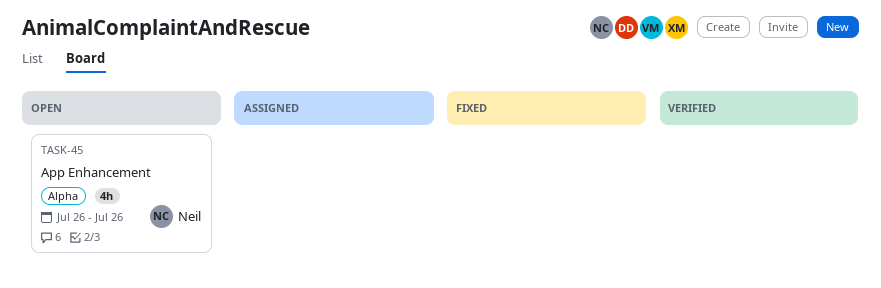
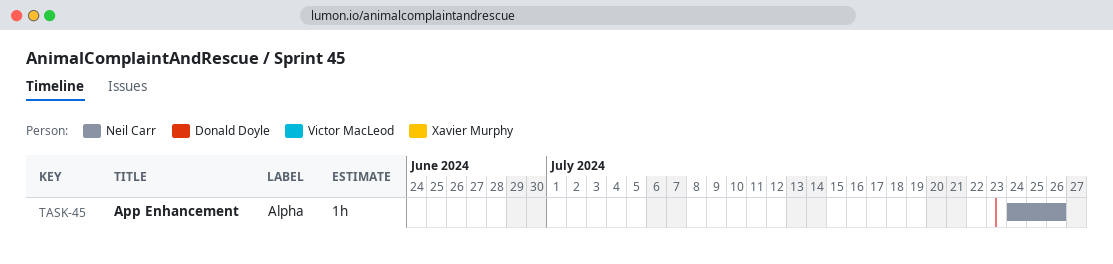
TASK-45, estimate: 4h -> 1h
TASK-45, start: Jul 26 -> Jul 24

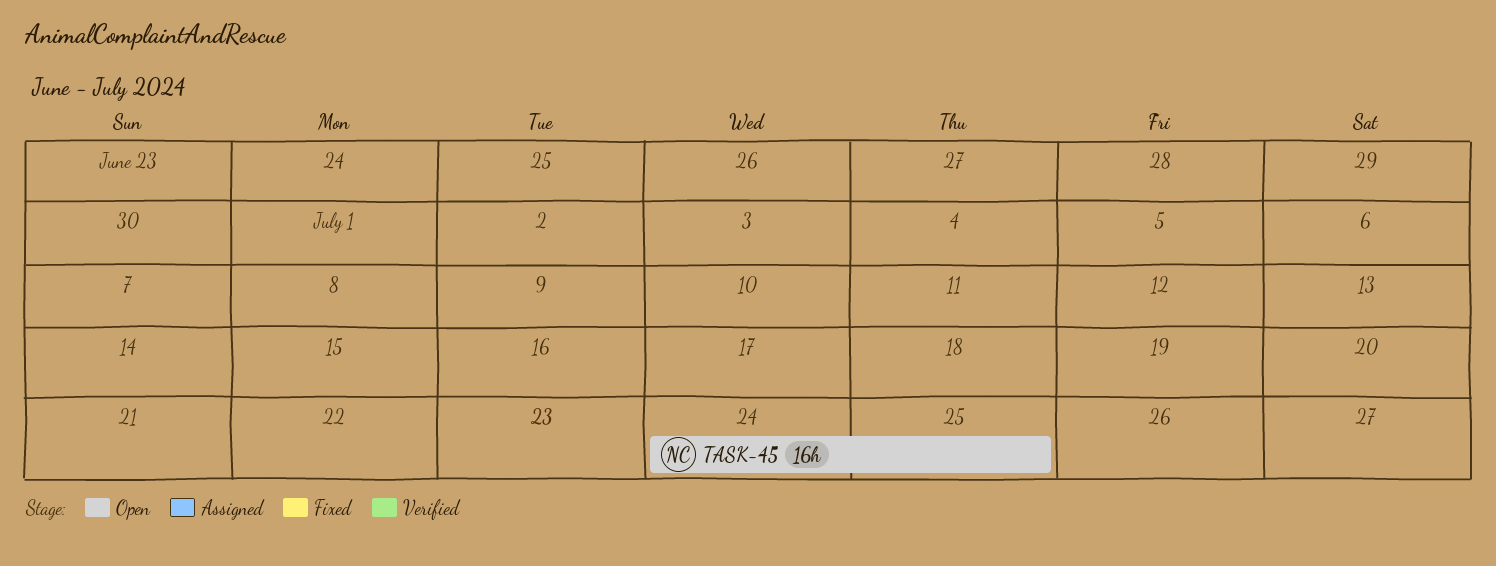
TASK-45, estimate: 1h -> 16h
TASK-45, due: Jul 26 -> Jul 25

